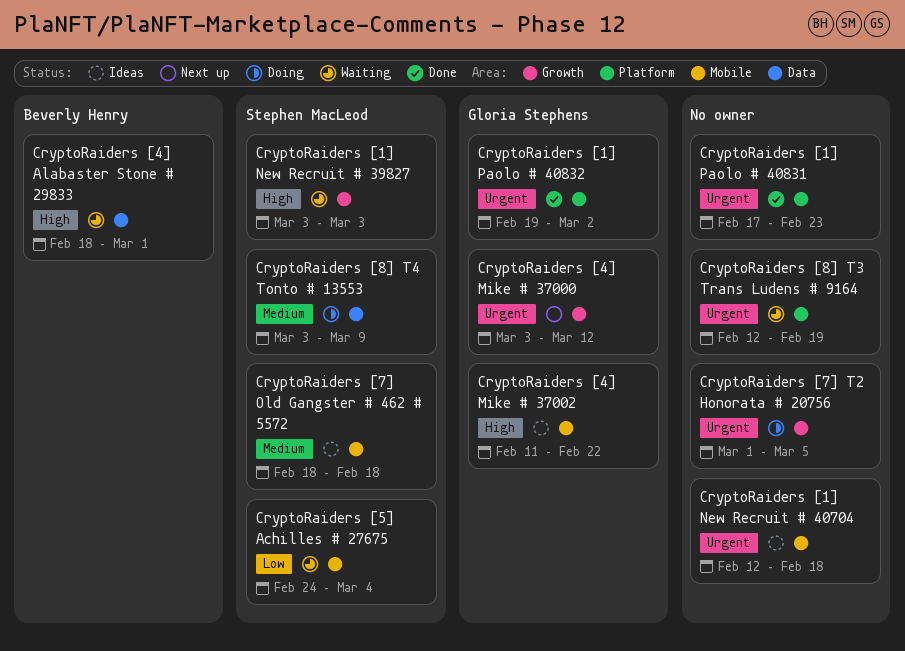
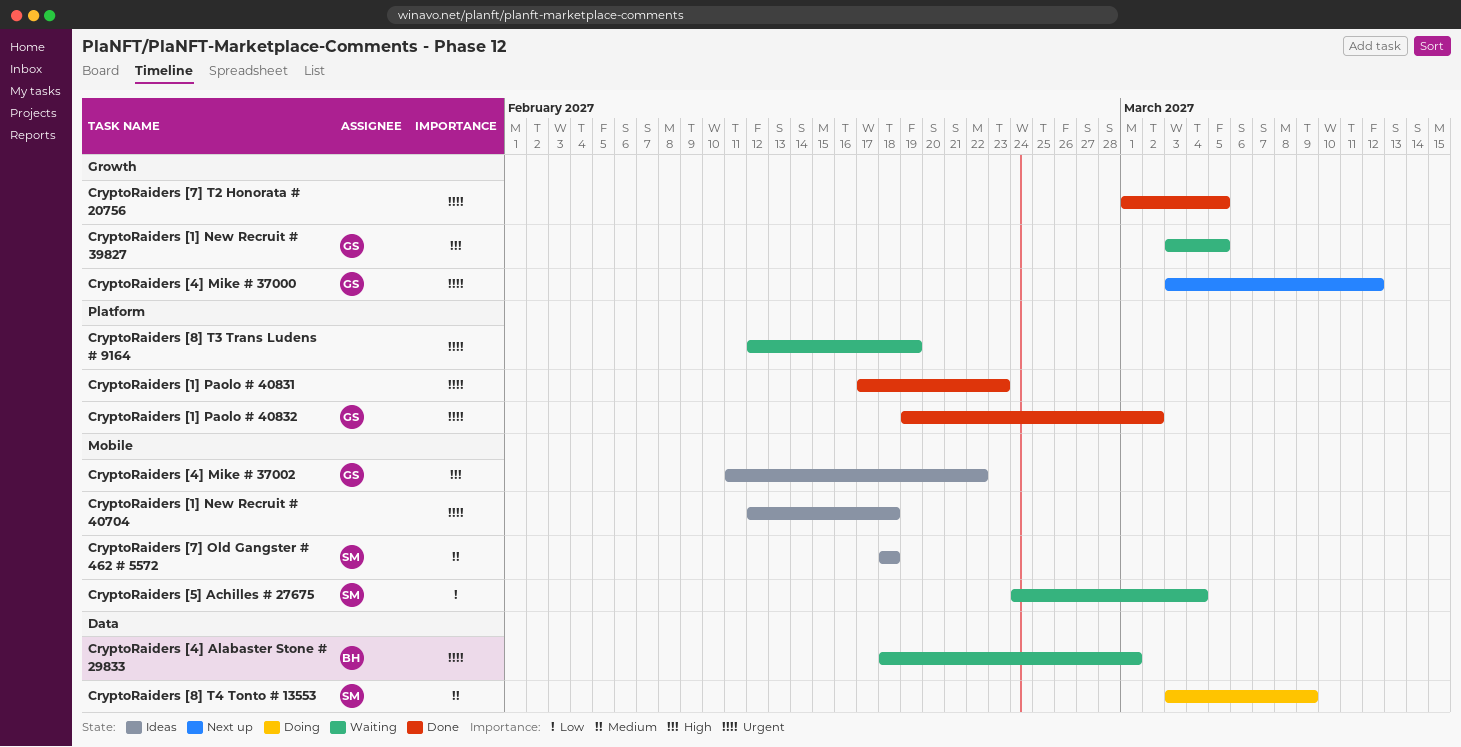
CryptoRaiders [1] New Recruit # 39827, owner: Stephen MacLeod -> Gloria Stephens
CryptoRaiders [1] New Recruit # 39827, due: Mar 3 -> Mar 5
CryptoRaiders [4] Alabaster Stone # 29833, priority: High -> Urgent
CryptoRaiders [7] T2 Honorata # 20756, status: Doing -> Done

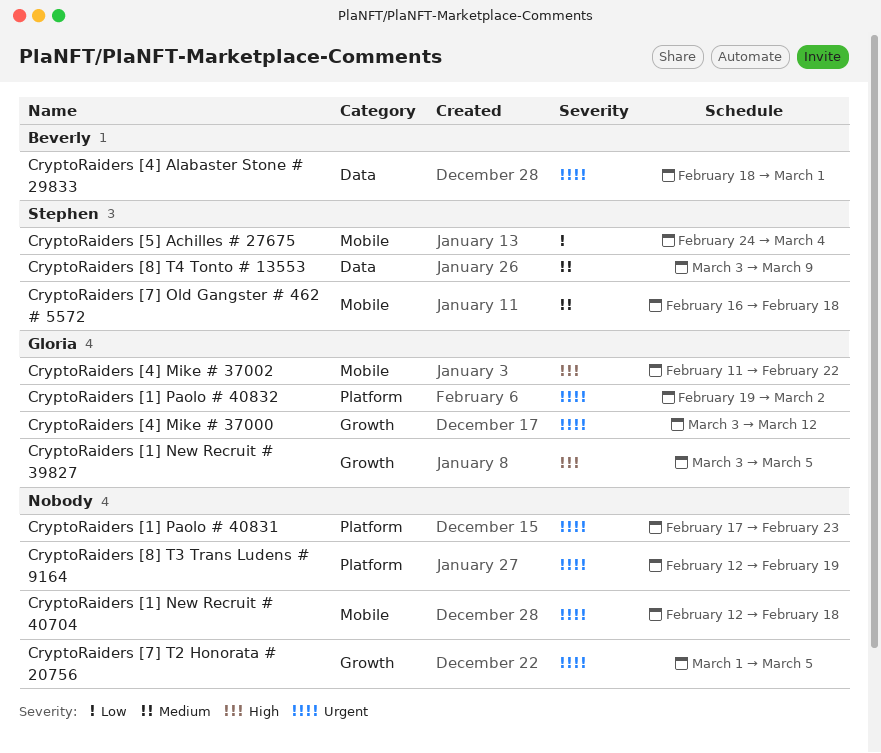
CryptoRaiders [7] Old Gangster # 462 # 5572, start: Feb 18 -> Feb 16

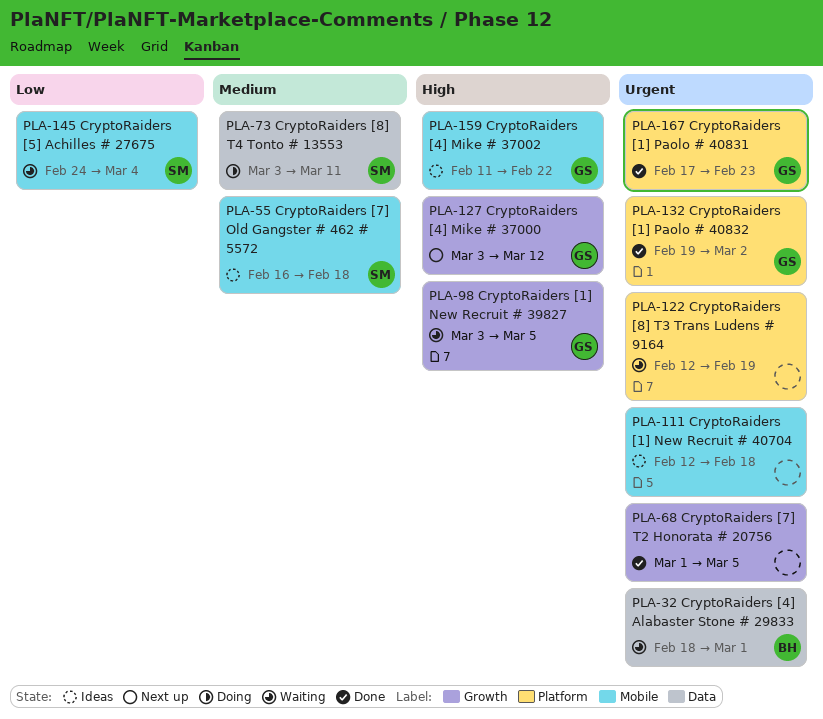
CryptoRaiders [1] Paolo # 40831, owner: none -> Gloria
CryptoRaiders [4] Mike # 37000, priority: Urgent -> High
CryptoRaiders [8] T4 Tonto # 13553, due: Mar 9 -> Mar 11

